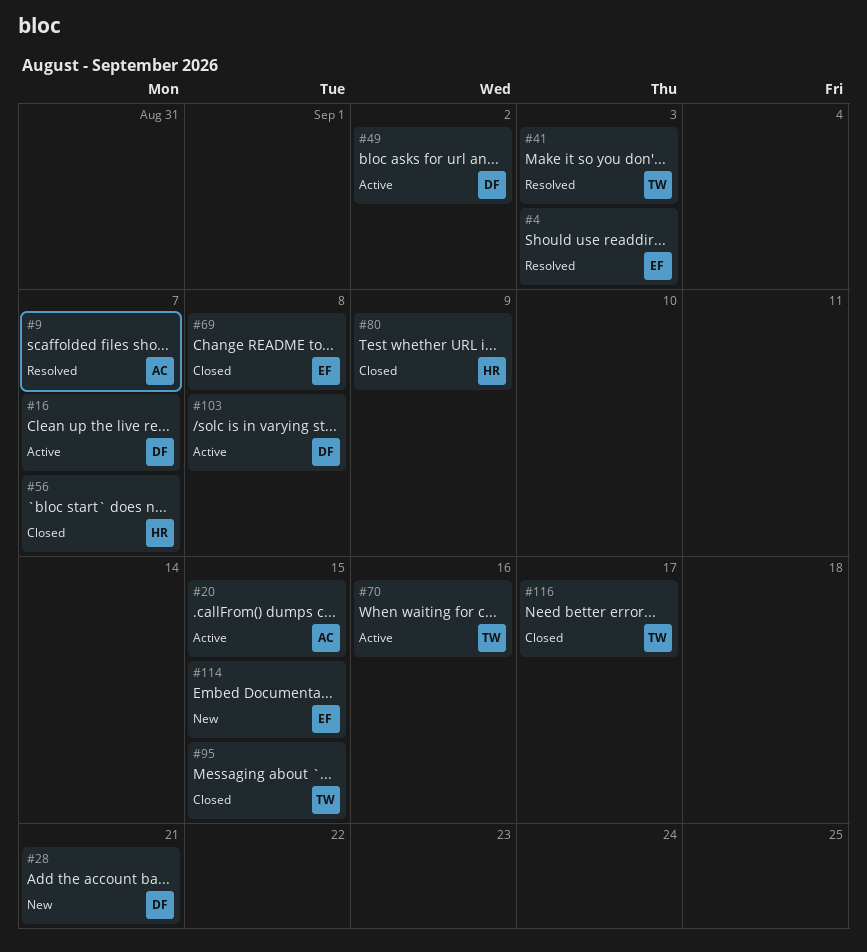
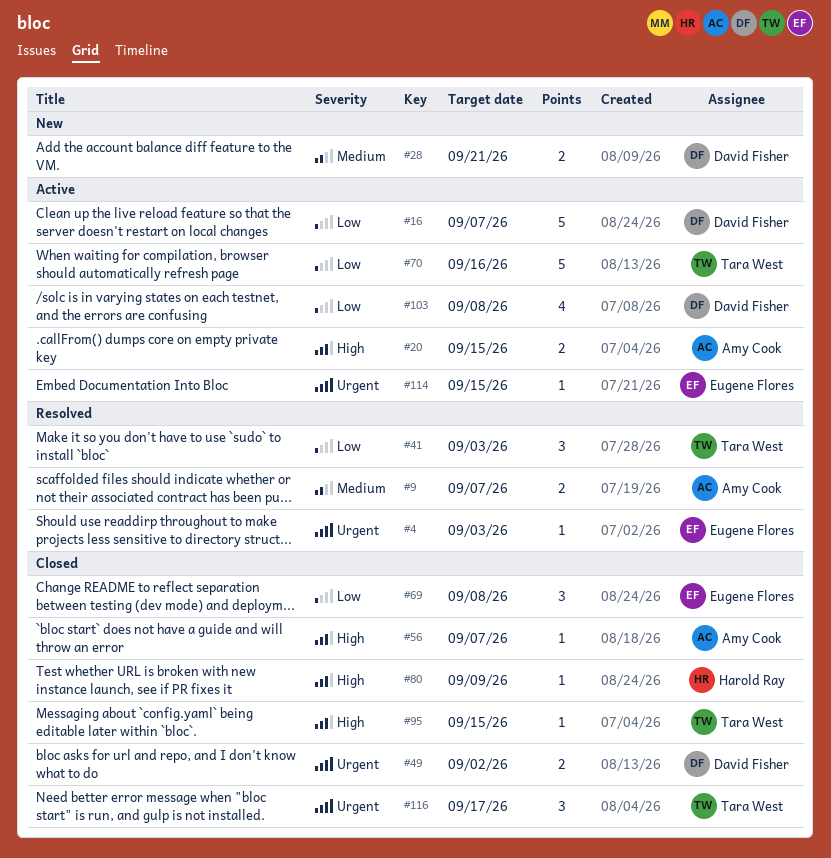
#49, status: Active -> Closed
#56, owner: Harold Ray -> Amy Cook
#114, status: New -> Active

